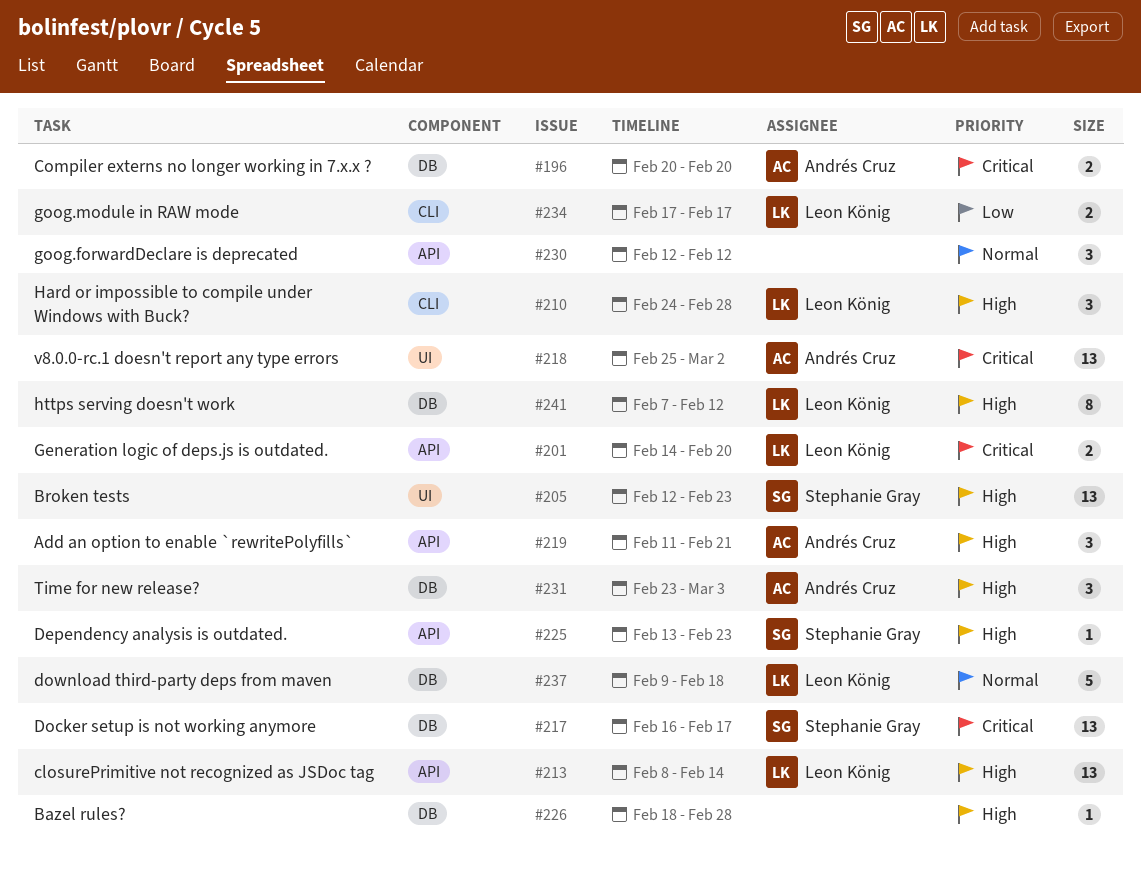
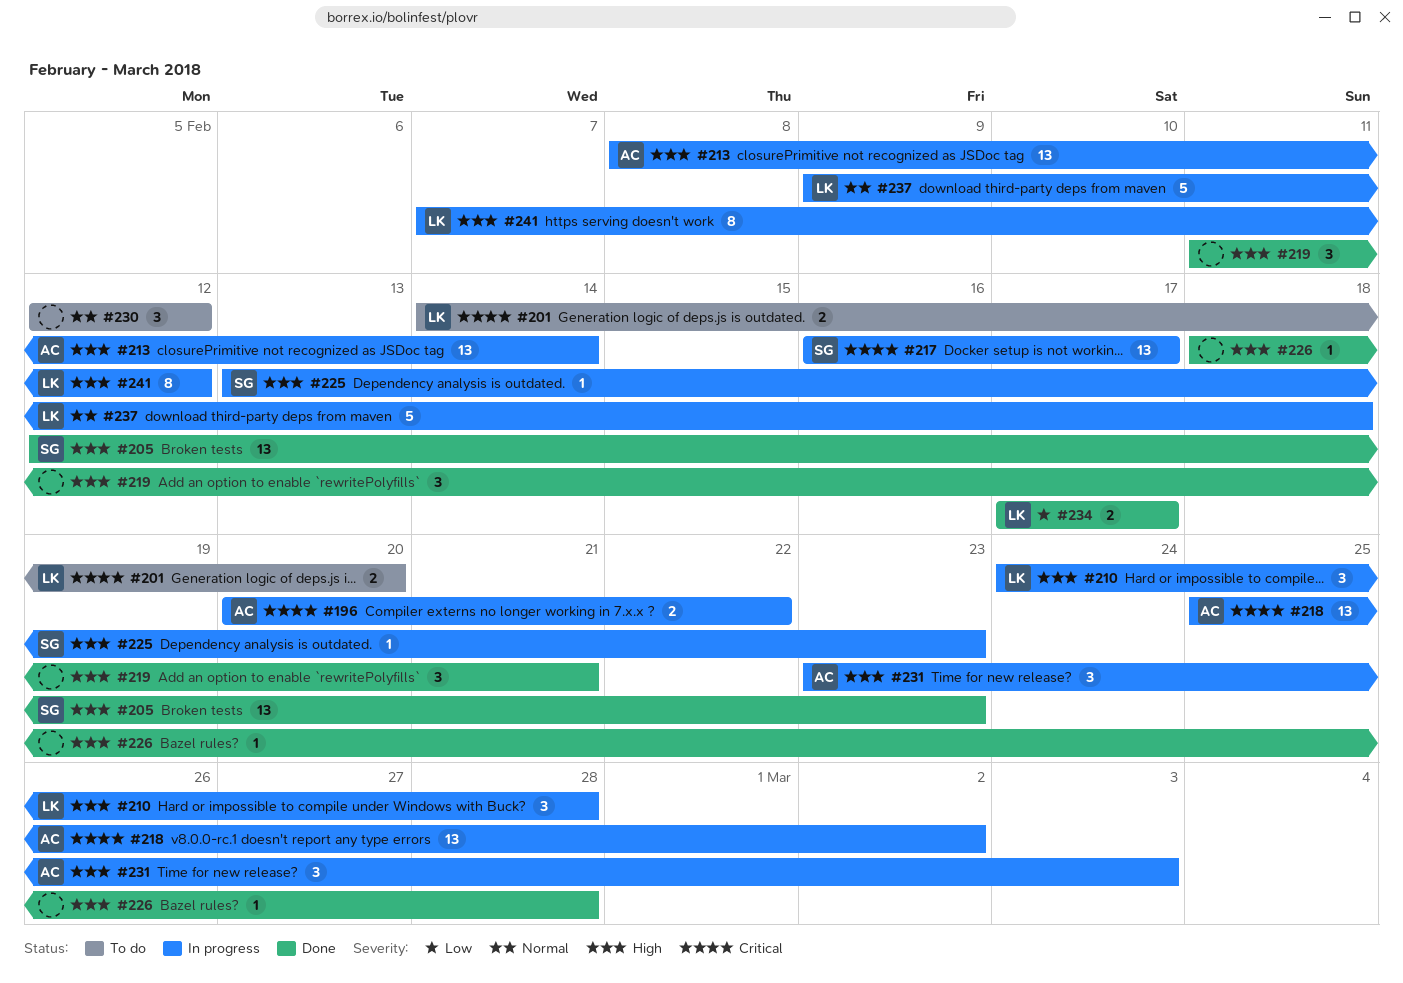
#196, due: Feb 20 -> Feb 22
#213, owner: Leon König -> Andrés Cruz
#219, owner: Andrés Cruz -> none

